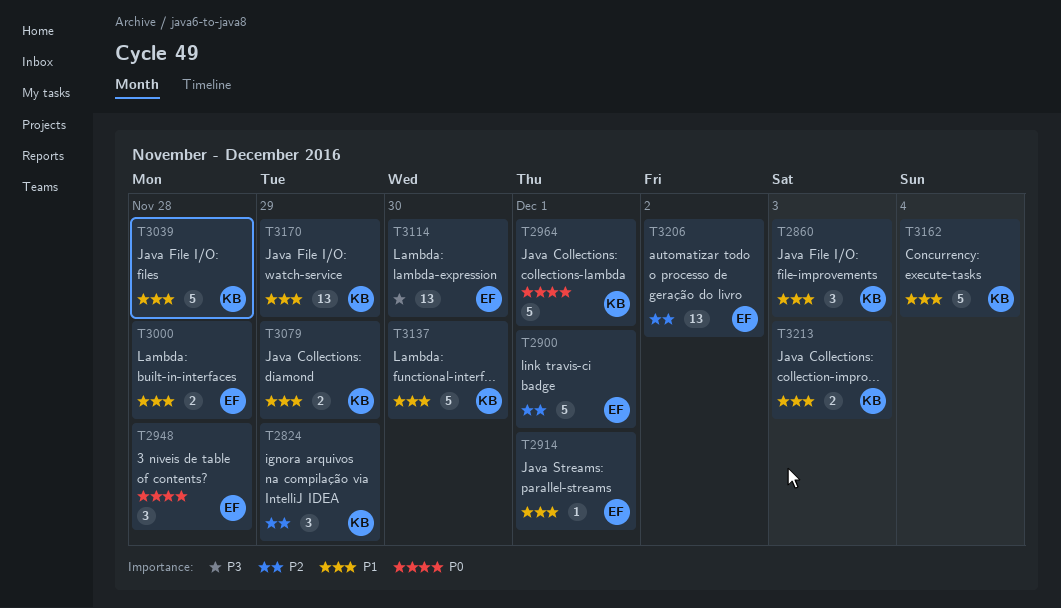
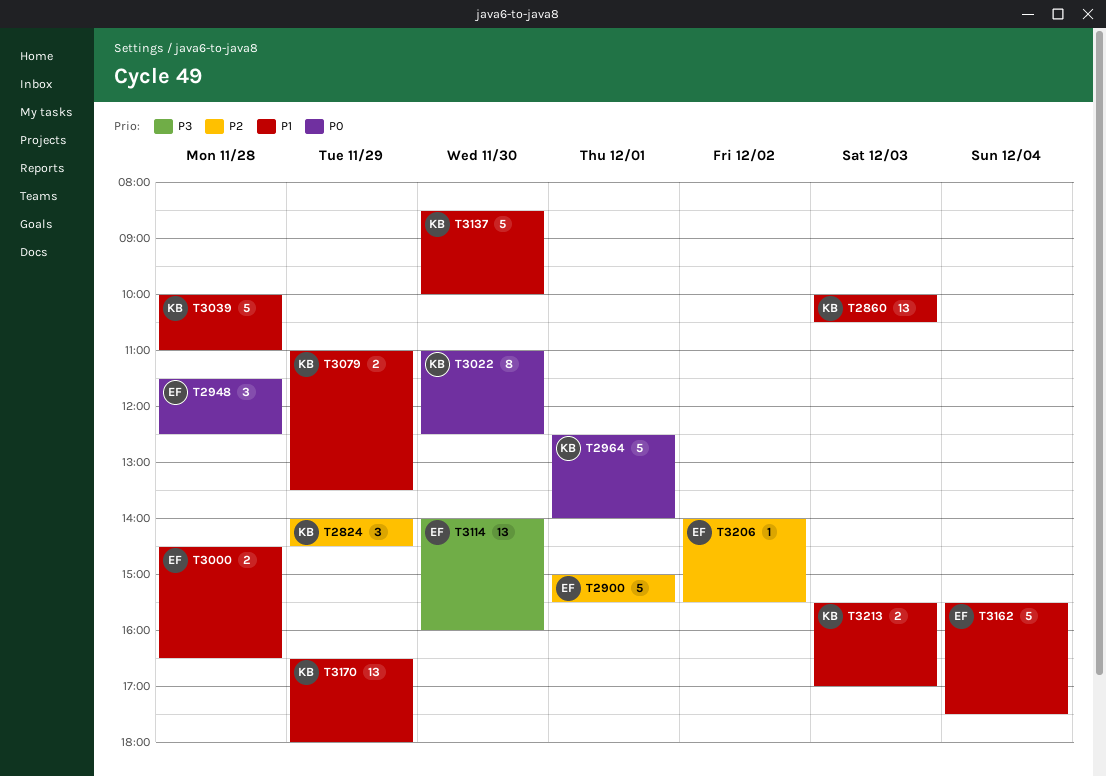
T2860, estimate: 3 -> 13
T2914: present -> none
T3022: none -> present
T3162, owner: KB -> EF
T3206, estimate: 13 -> 1

